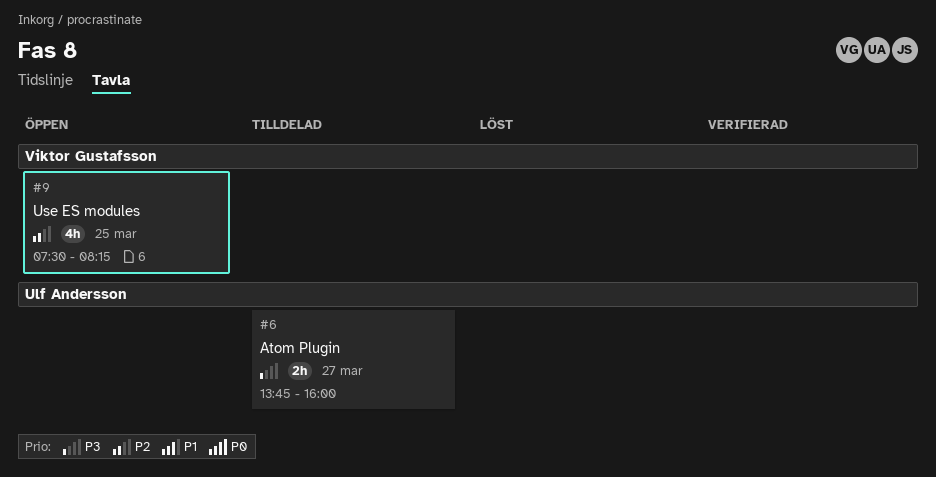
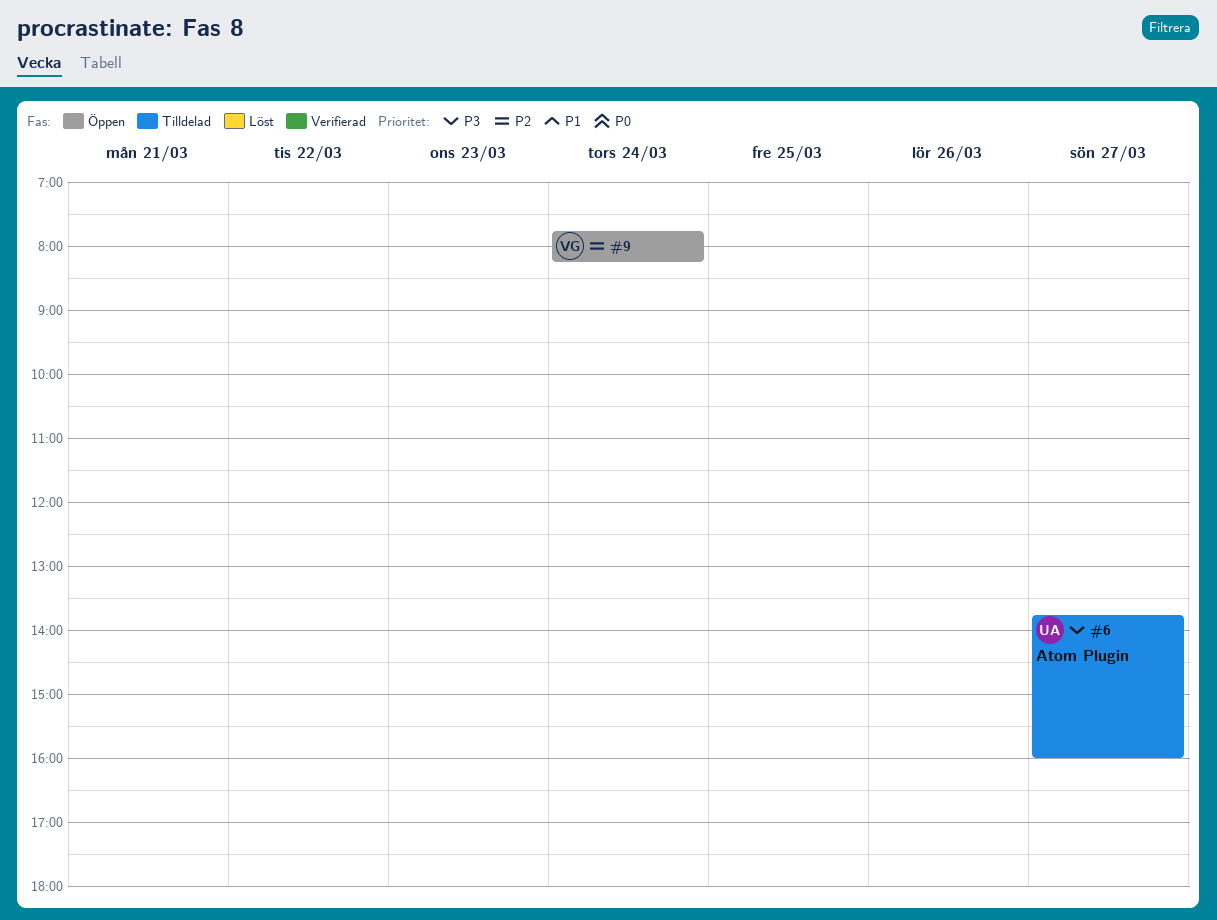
#9, day: Mar 25 -> Mar 24
#9, begins: 07:30 -> 07:45

